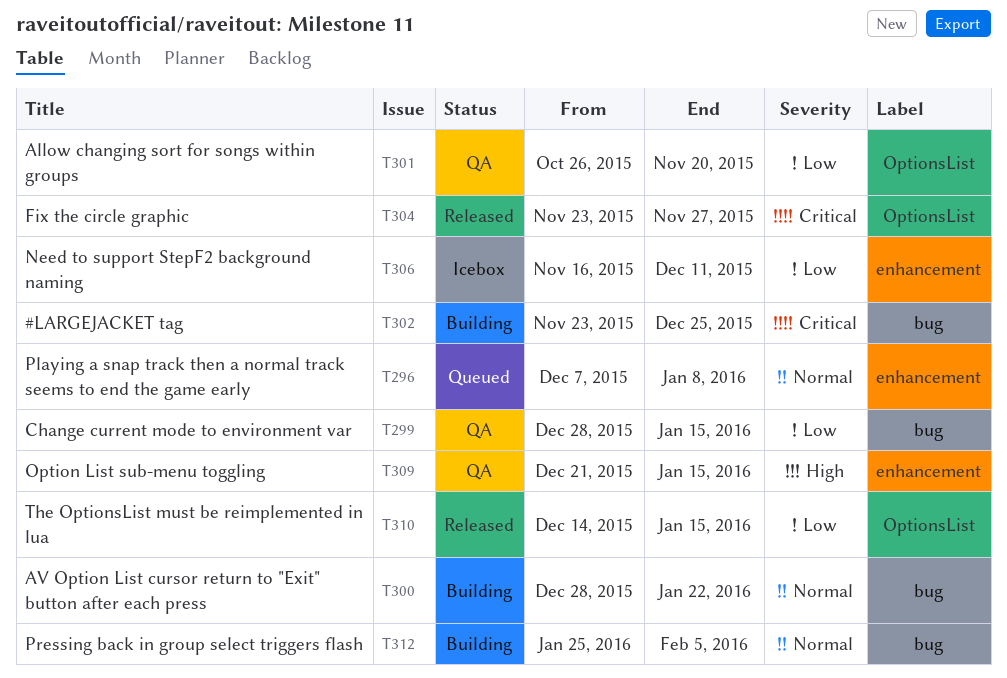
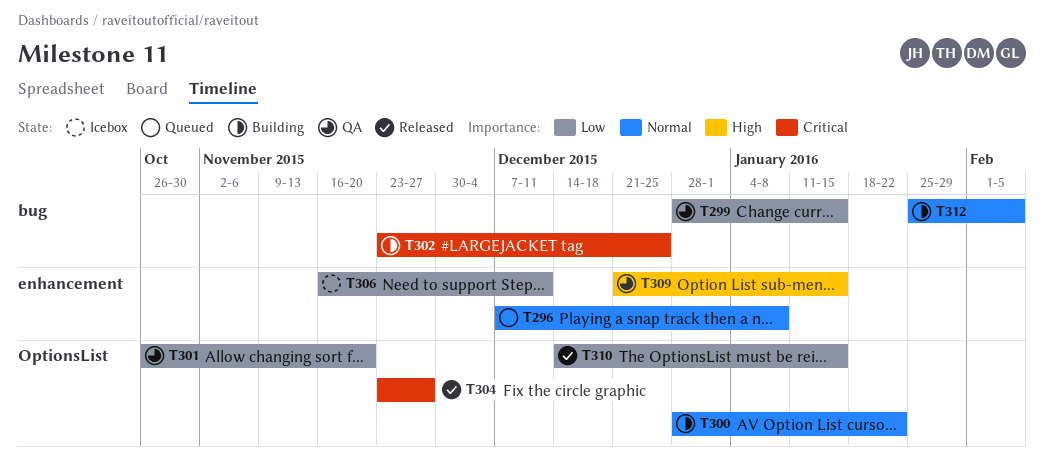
T300, label: bug -> OptionsList

